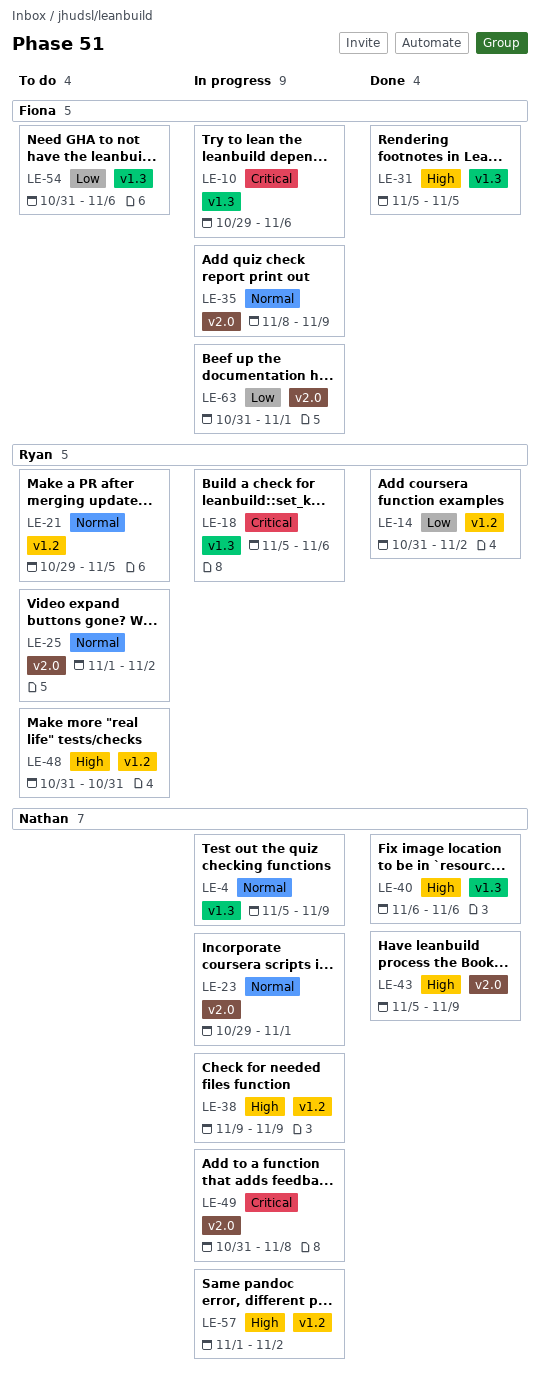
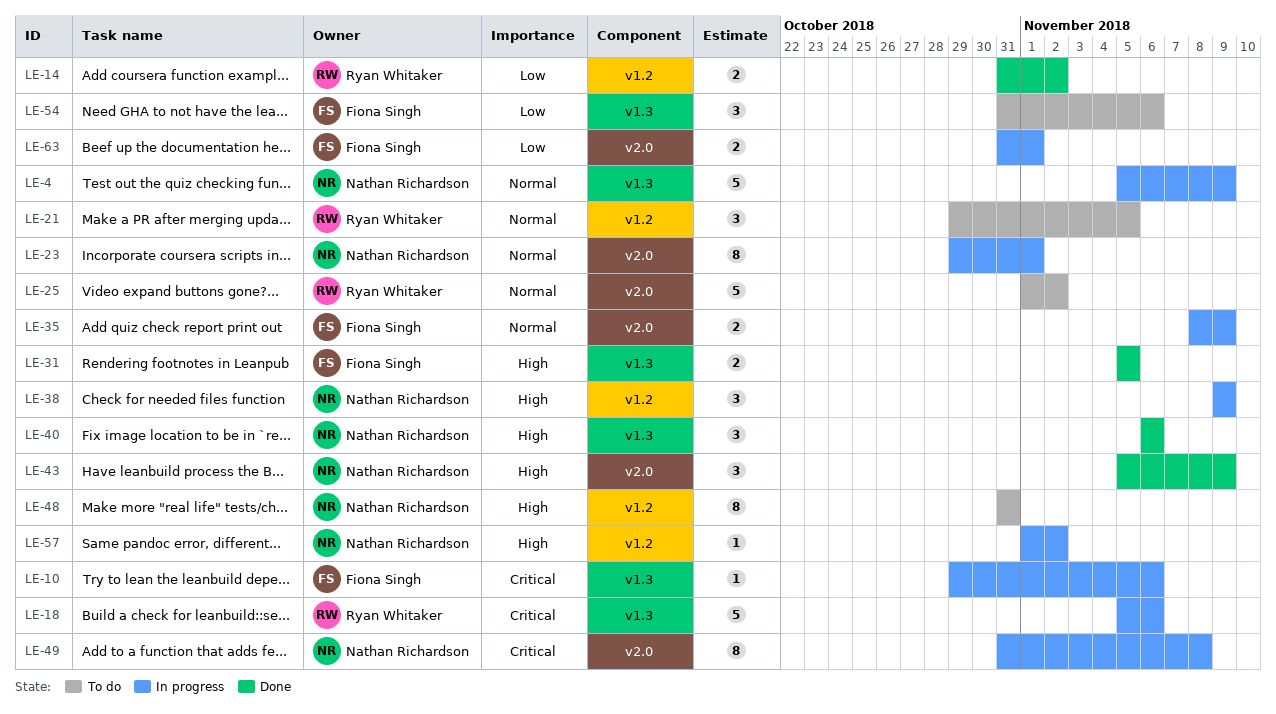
LE-48, owner: Ryan Whitaker -> Nathan Richardson

